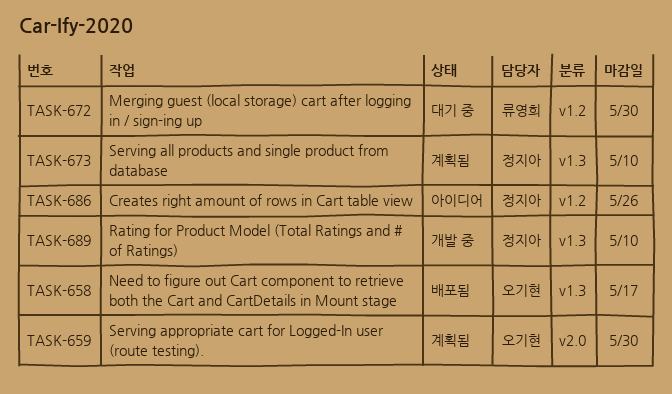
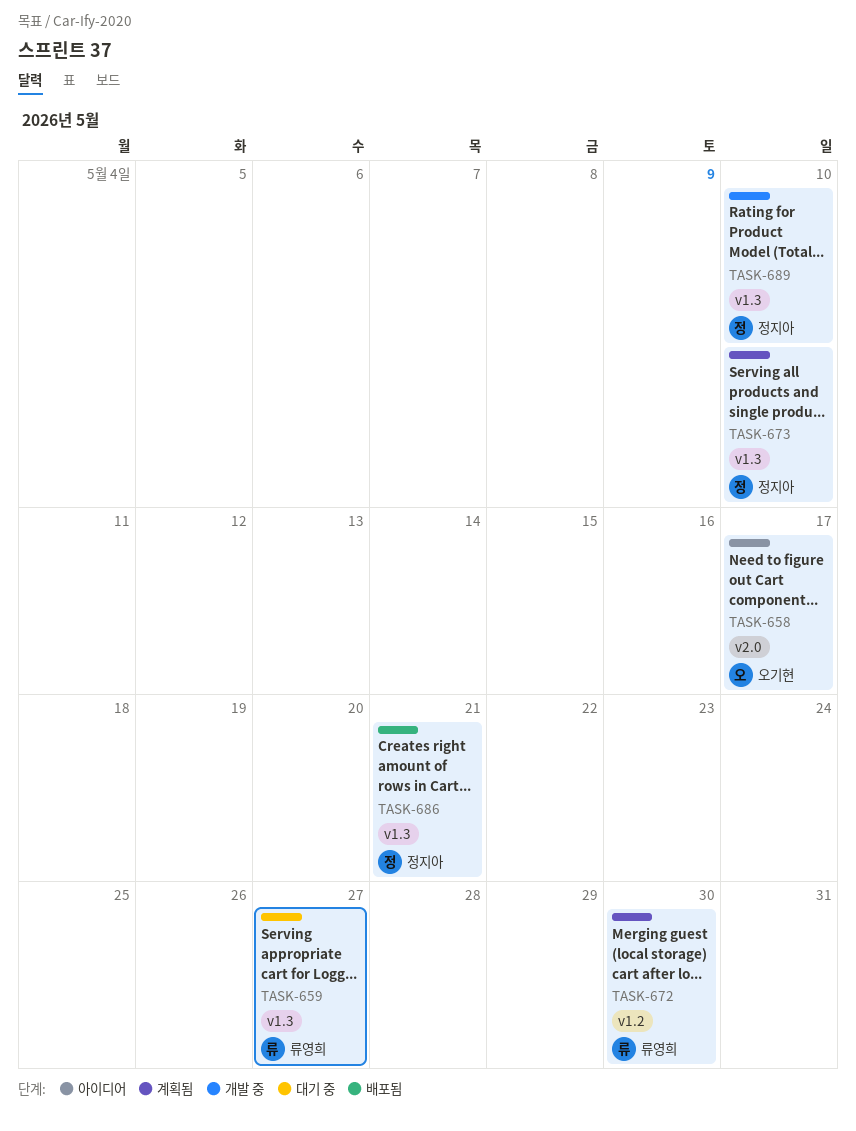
TASK-658, status: 배포됨 -> 아이디어
TASK-658, label: v1.3 -> v2.0
TASK-659, status: 계획됨 -> 대기 중
TASK-659, owner: 오기현 -> 류영희
TASK-659, label: v2.0 -> v1.3
TASK-659, due: May 30 -> May 27
TASK-672, status: 대기 중 -> 계획됨
TASK-686, status: 아이디어 -> 배포됨
TASK-686, label: v1.2 -> v1.3
TASK-686, due: May 26 -> May 21

